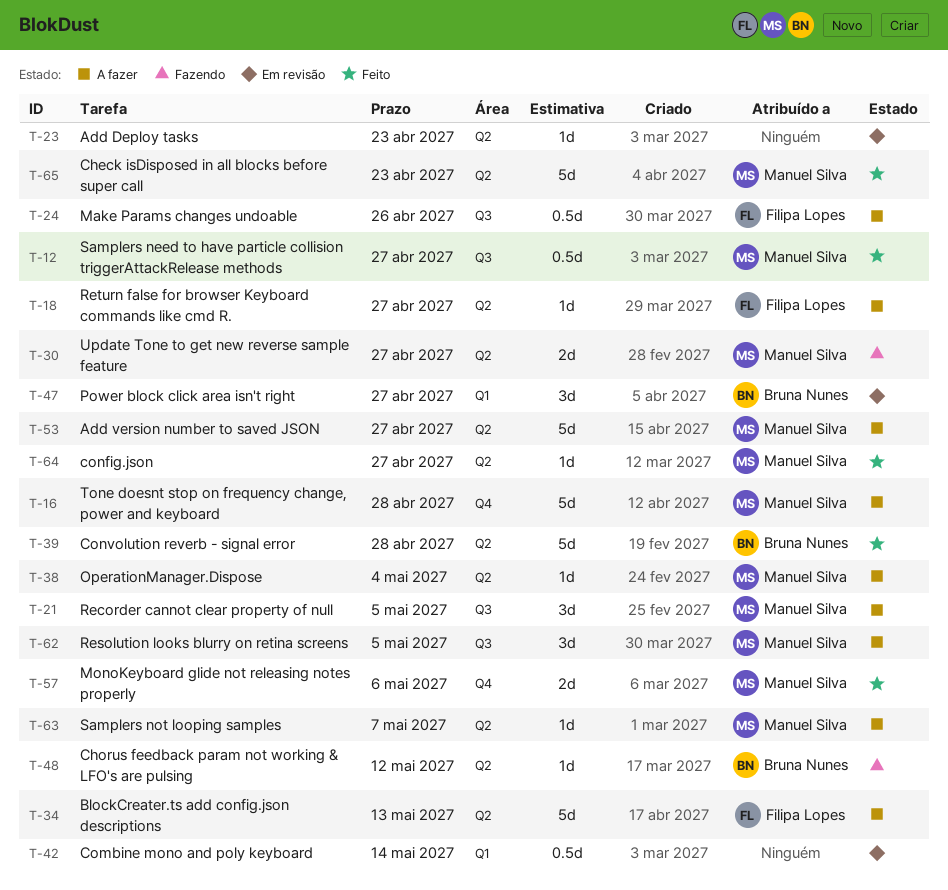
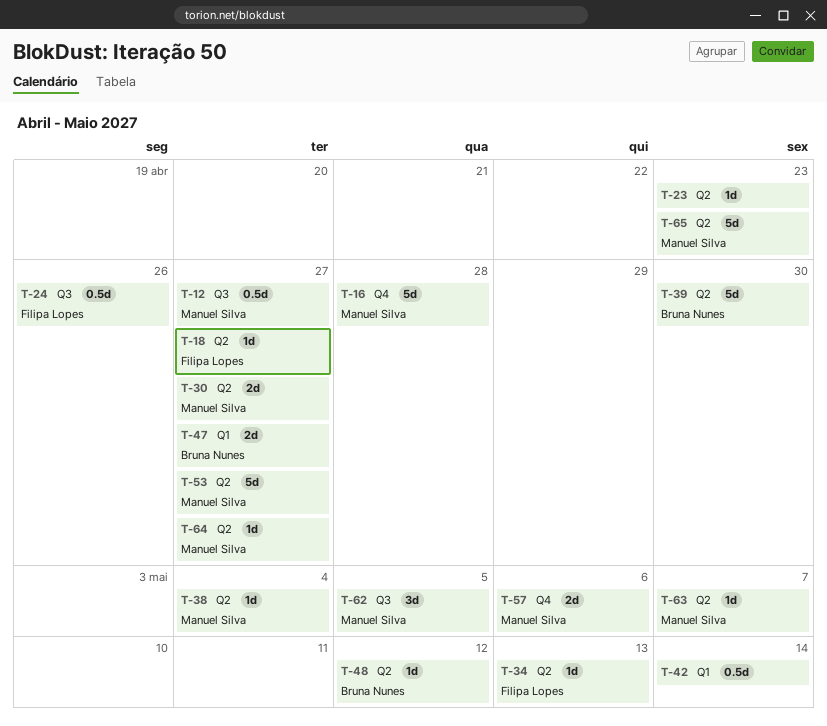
T-21: present -> none
T-34, estimate: 5d -> 1d
T-39, due: Apr 28 -> Apr 30
T-47, estimate: 3d -> 2d

